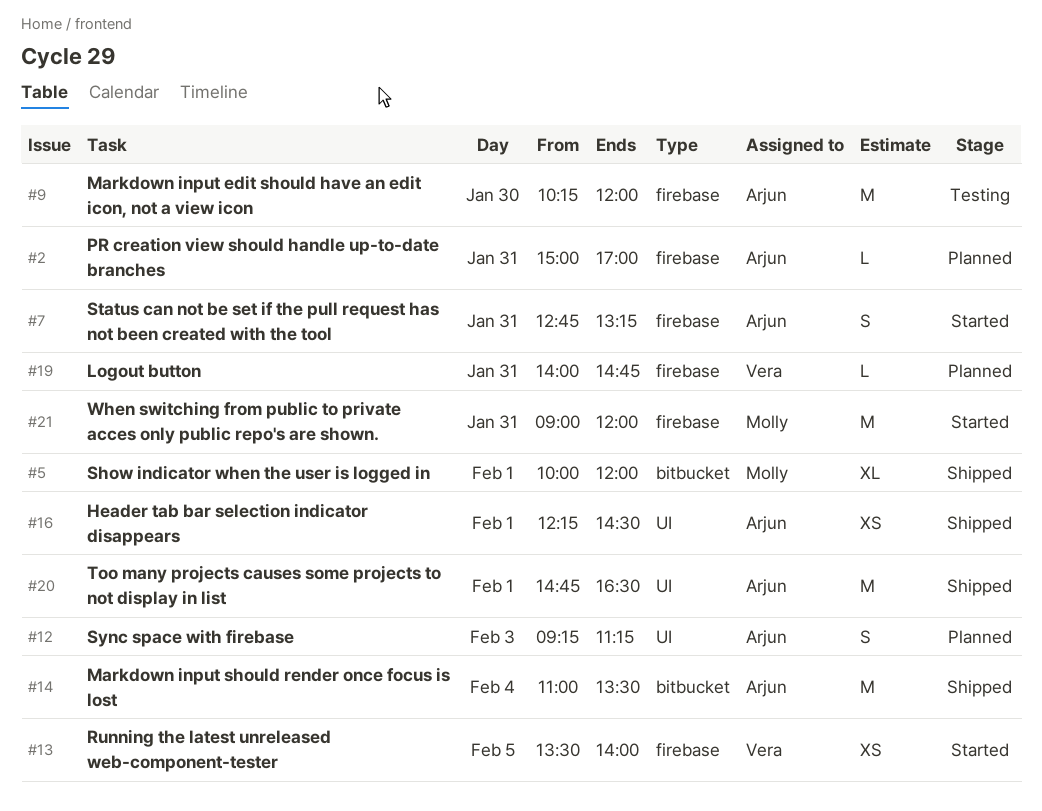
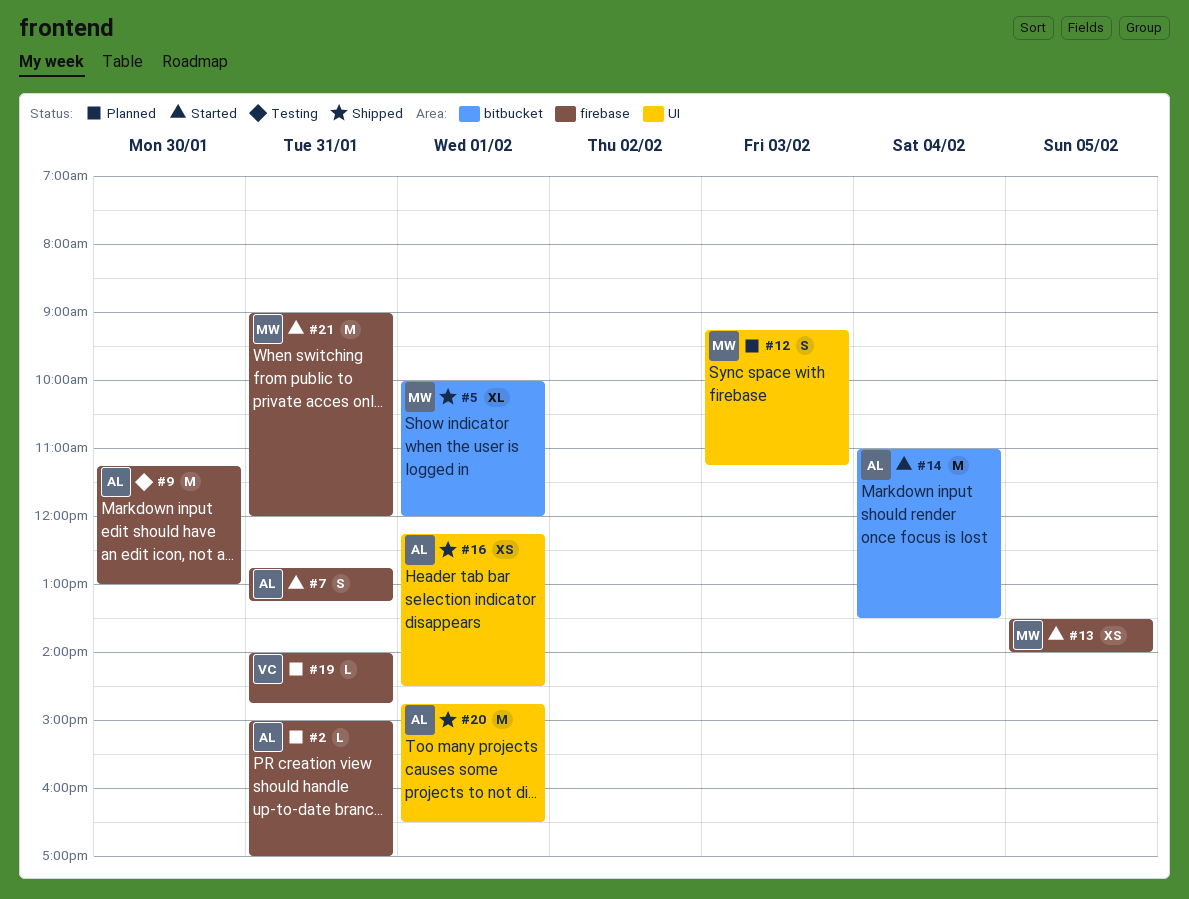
#9, begins: 10:15 -> 11:15
#9, ends: 12:00 -> 13:00
#12, owner: Arjun -> Molly
#13, owner: Vera -> Molly
#14, status: Shipped -> Started

